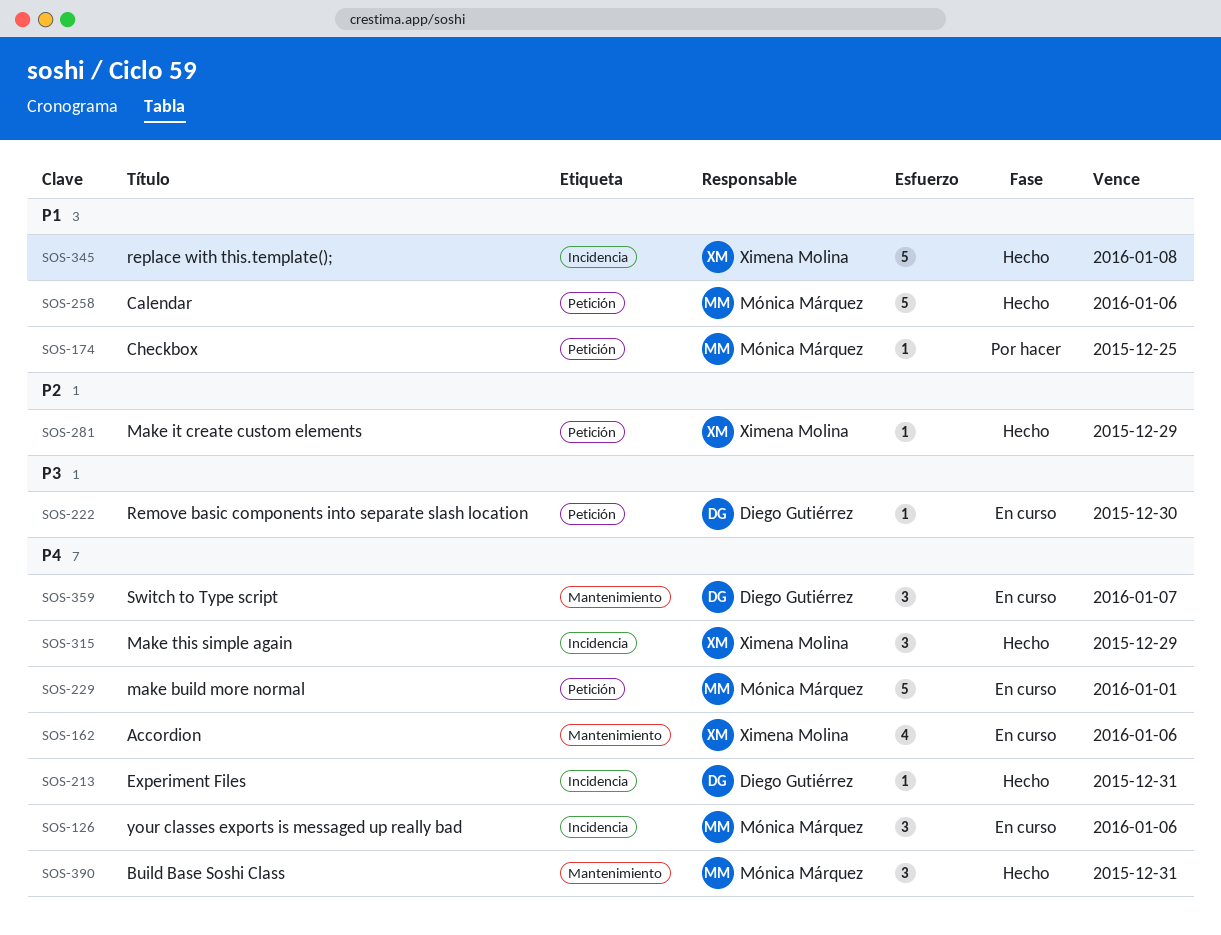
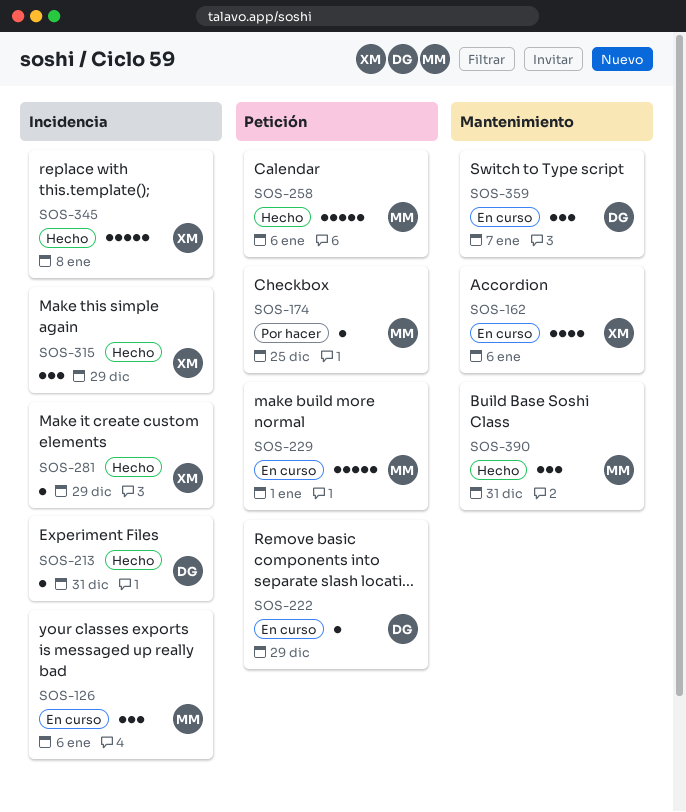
SOS-222, due: Dec 30 -> Dec 29
SOS-281, label: Petición -> Incidencia

